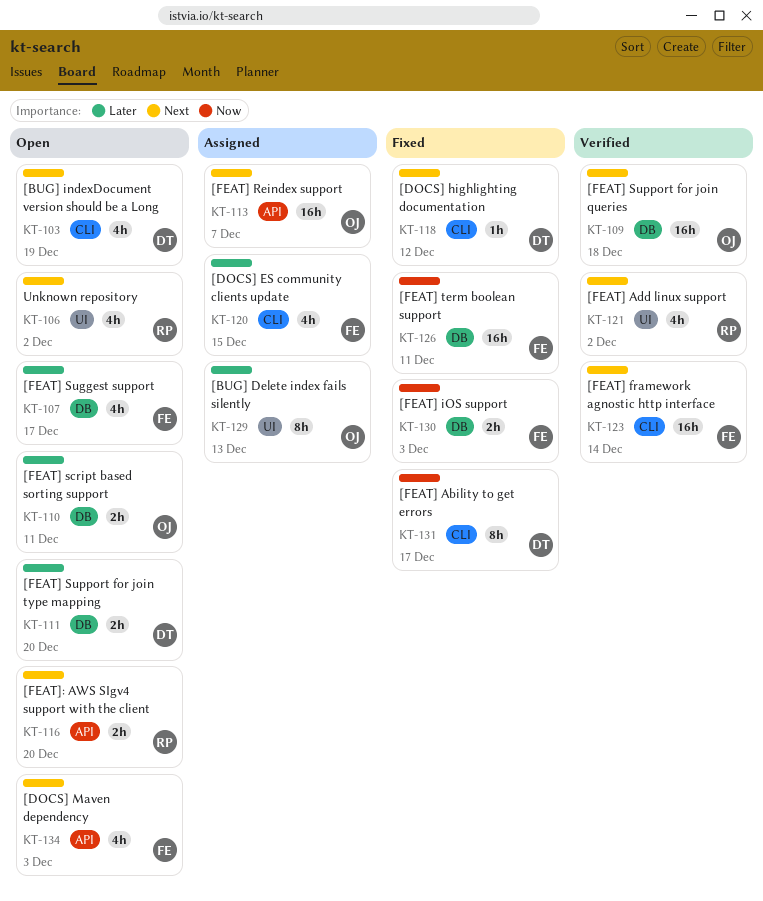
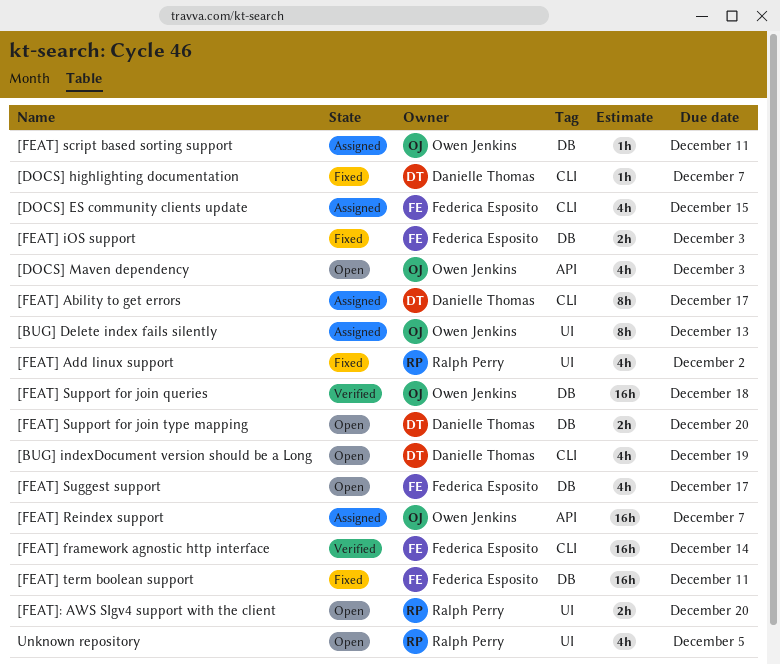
[DOCS] highlighting documentation, due: Dec 12 -> Dec 7
[DOCS] Maven dependency, owner: Federica Esposito -> Owen Jenkins
[FEAT] Ability to get errors, status: Fixed -> Assigned
[FEAT] Add linux support, status: Verified -> Fixed
[FEAT] script based sorting support, status: Open -> Assigned
[FEAT] script based sorting support, estimate: 2h -> 1h
[FEAT]: AWS SIgv4 support with the client, label: API -> UI
Unknown repository, due: Dec 2 -> Dec 5

